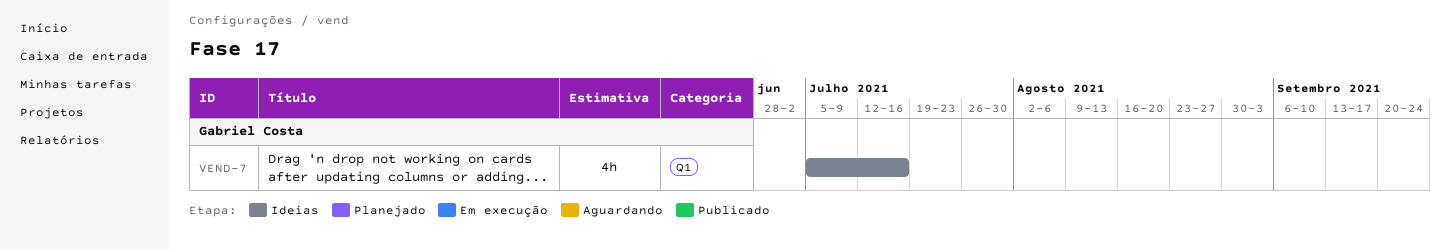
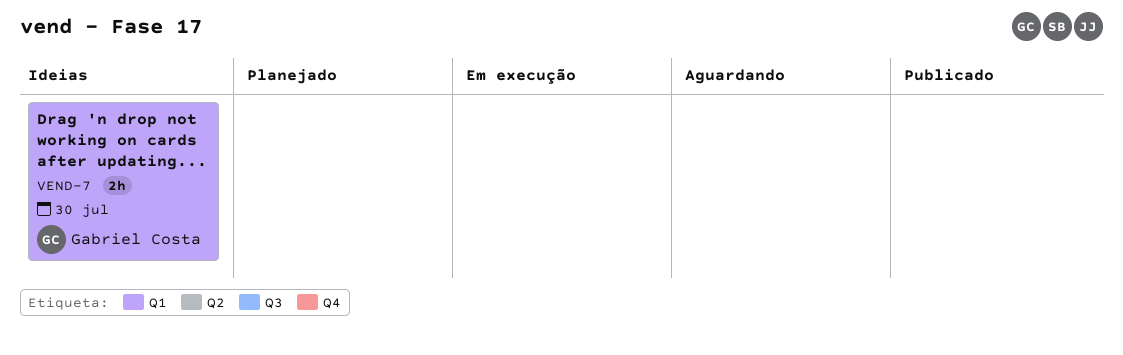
VEND-7, estimate: 4h -> 2h
VEND-7, due: Jul 16 -> Jul 30

